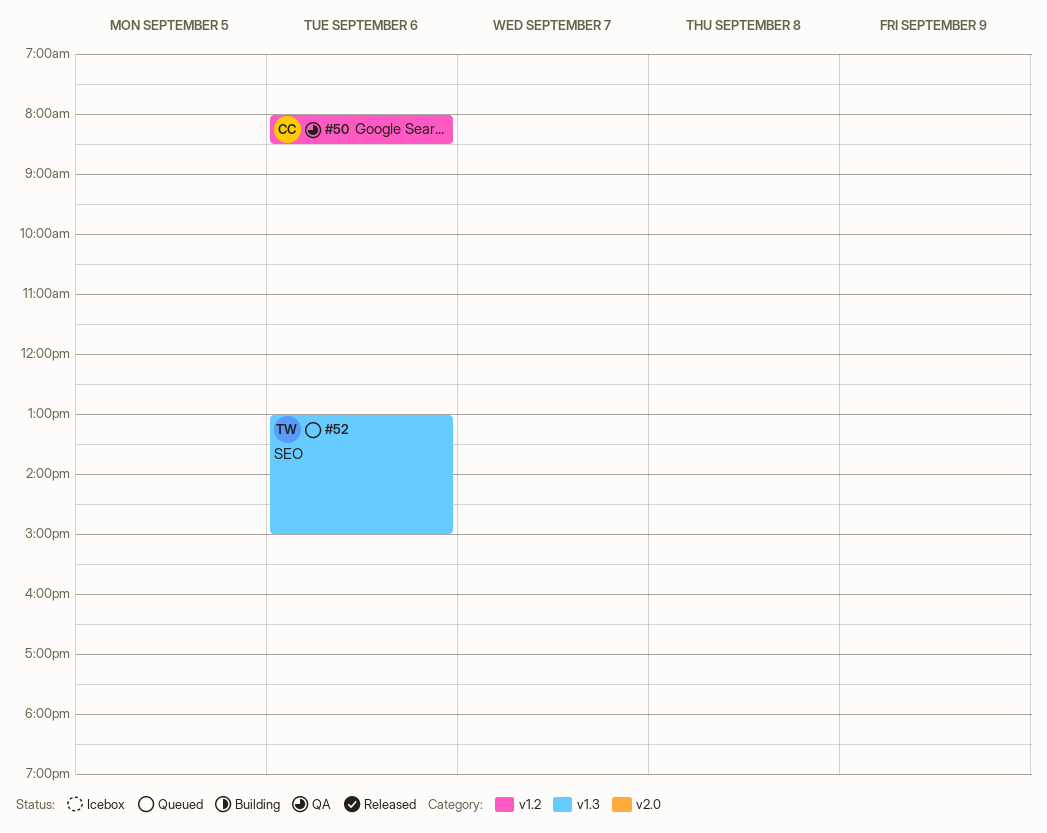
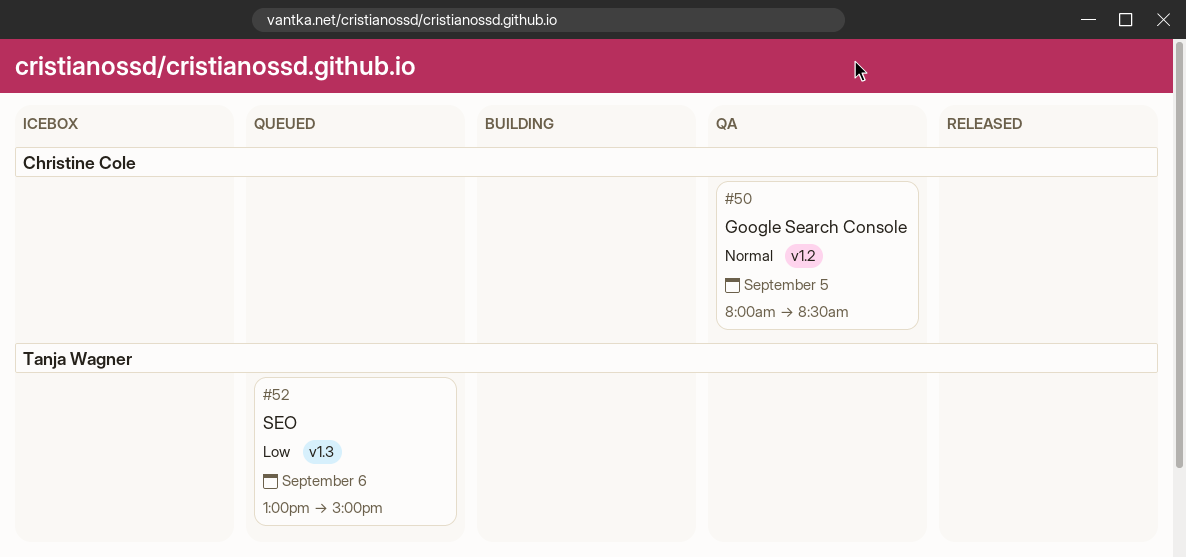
#50, day: Sep 6 -> Sep 5

